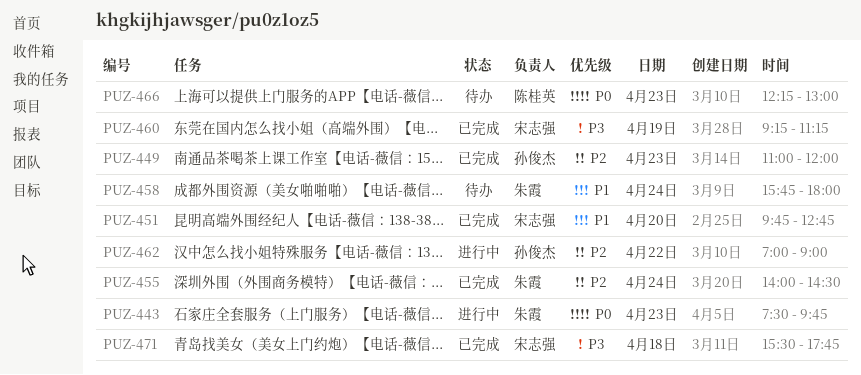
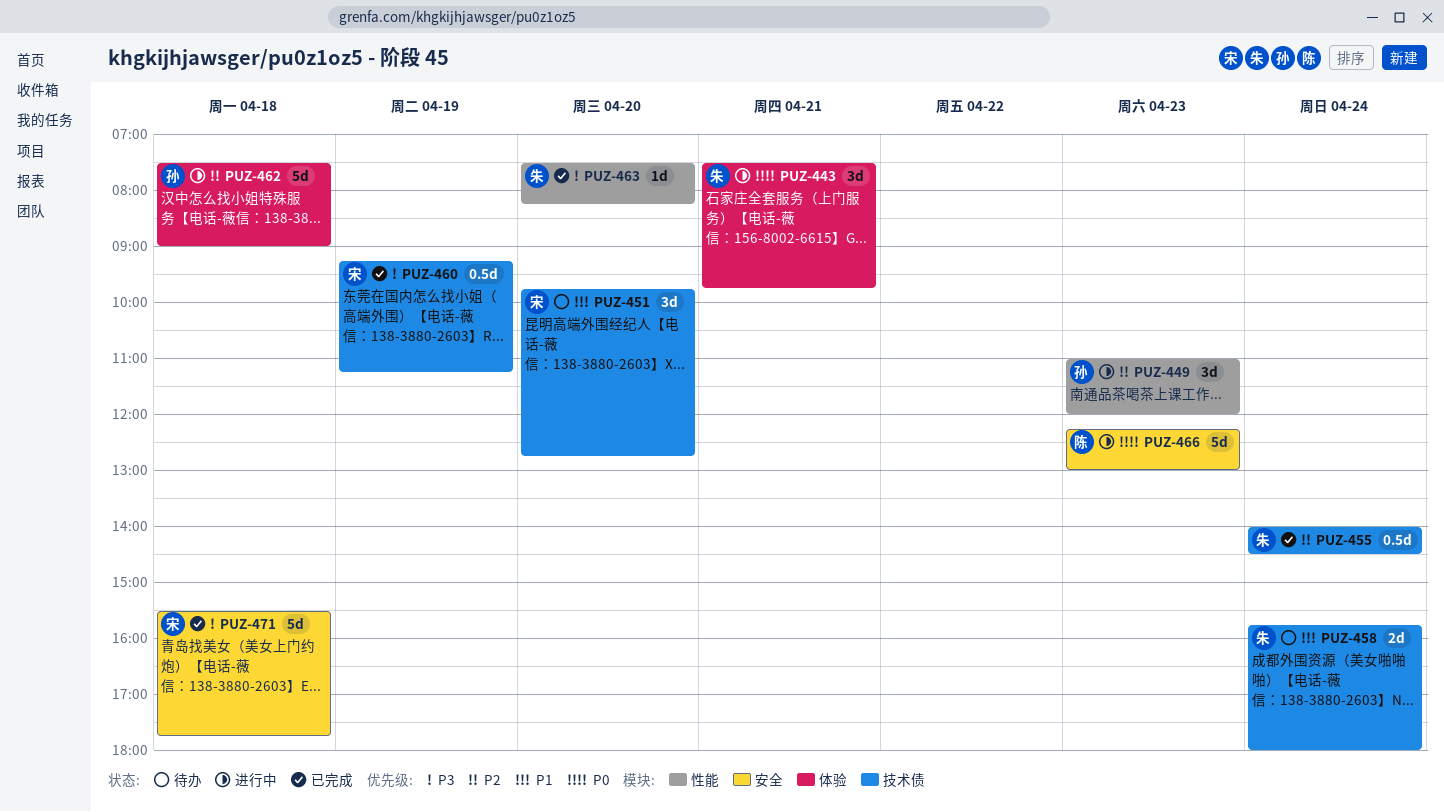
PUZ-443, day: Apr 23 -> Apr 21
PUZ-449, status: 已完成 -> 进行中
PUZ-451, status: 已完成 -> 待办
PUZ-462, day: Apr 22 -> Apr 18
PUZ-462, begins: 07:00 -> 07:30
PUZ-463: none -> present
PUZ-466, status: 待办 -> 进行中

